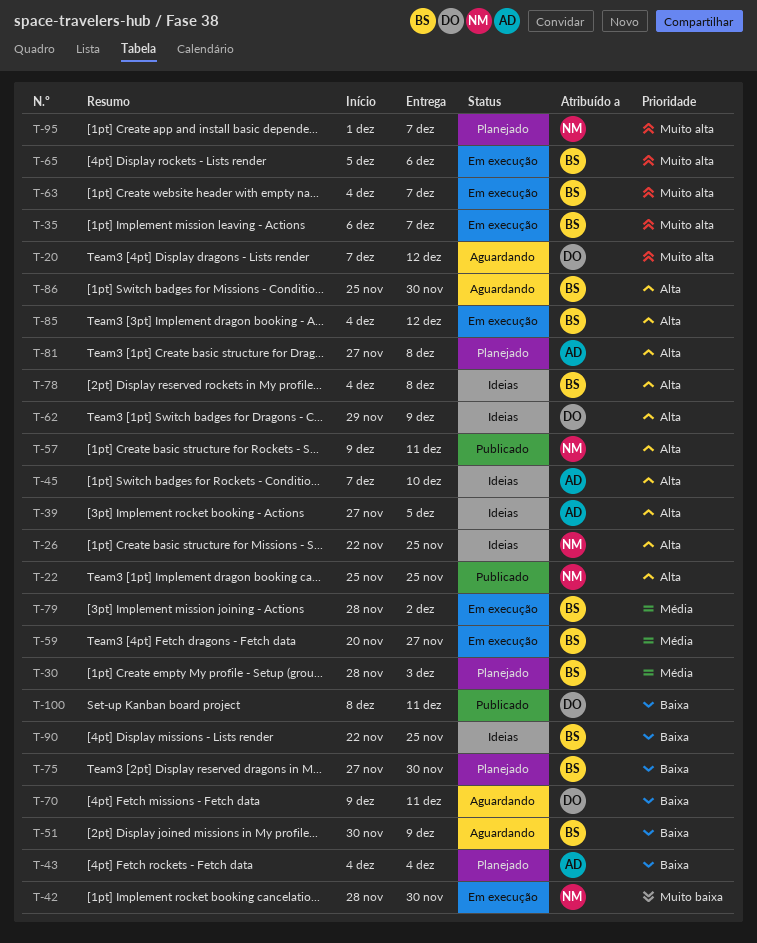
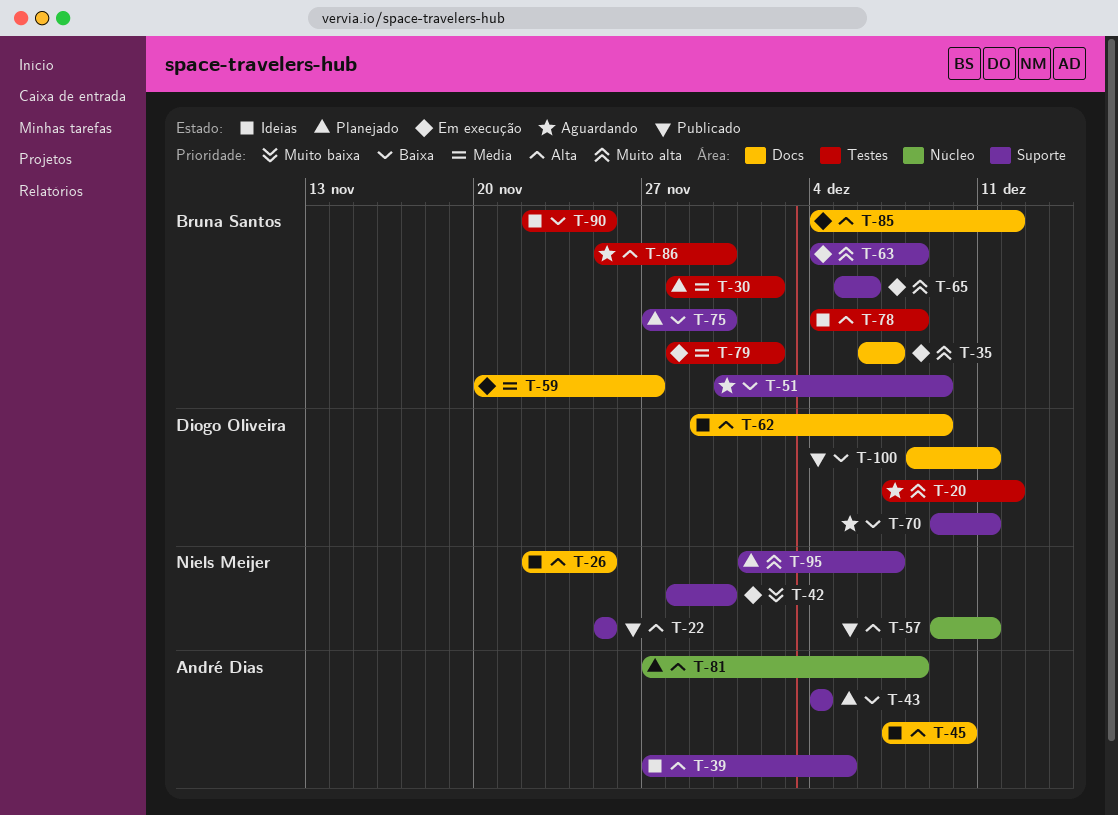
T-30, due: Dec 3 -> Dec 2
T-63, due: Dec 7 -> Dec 8

